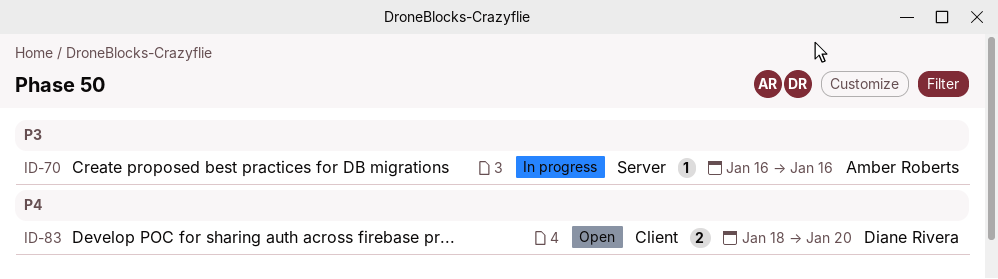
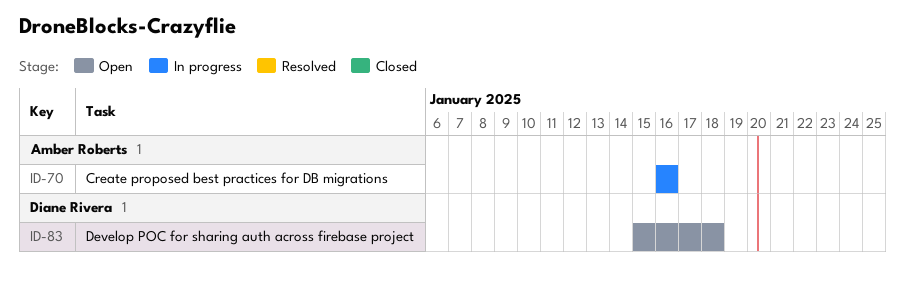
ID-83, start: Jan 18 -> Jan 15
ID-83, due: Jan 20 -> Jan 18

